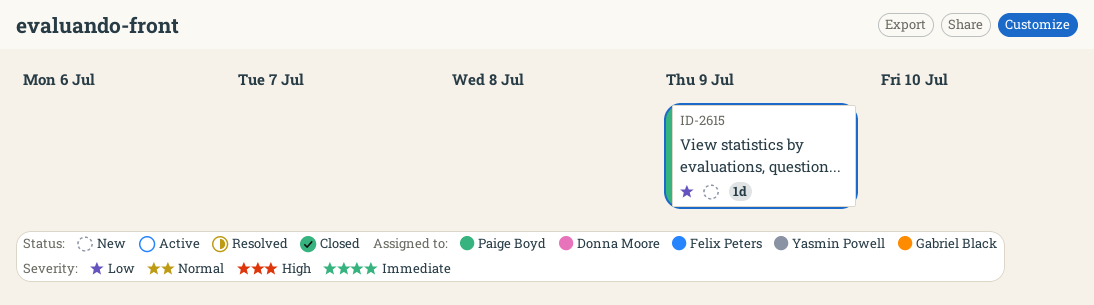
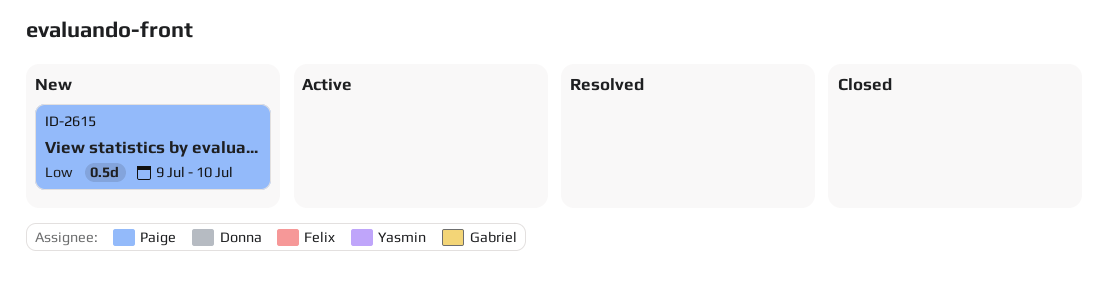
ID-2615, estimate: 1d -> 0.5d
ID-2615, due: Jul 9 -> Jul 10

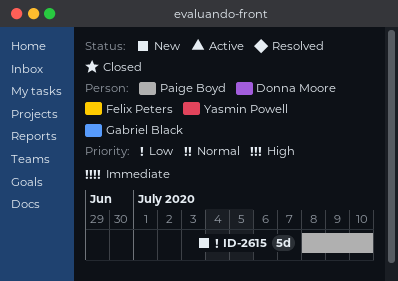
ID-2615, estimate: 0.5d -> 5d
ID-2615, start: Jul 9 -> Jul 8

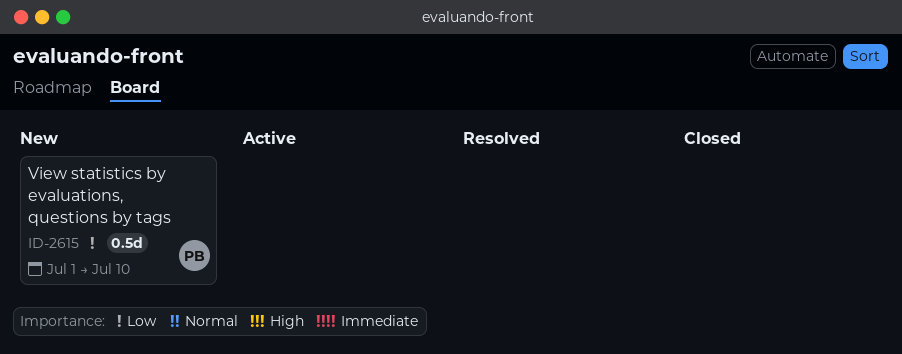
ID-2615, estimate: 5d -> 0.5d
ID-2615, start: Jul 8 -> Jul 1

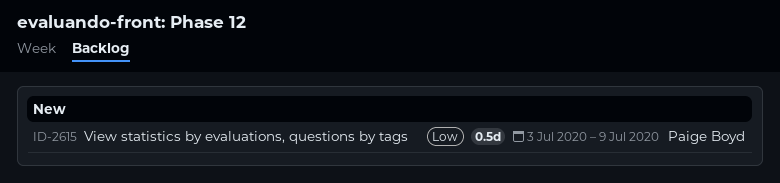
ID-2615, start: Jul 1 -> Jul 3
ID-2615, due: Jul 10 -> Jul 9

